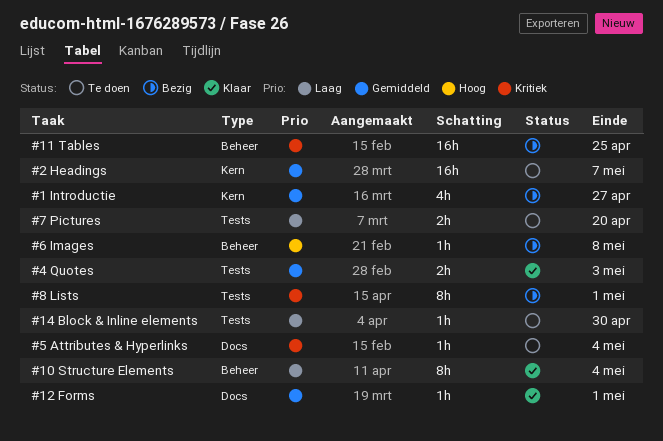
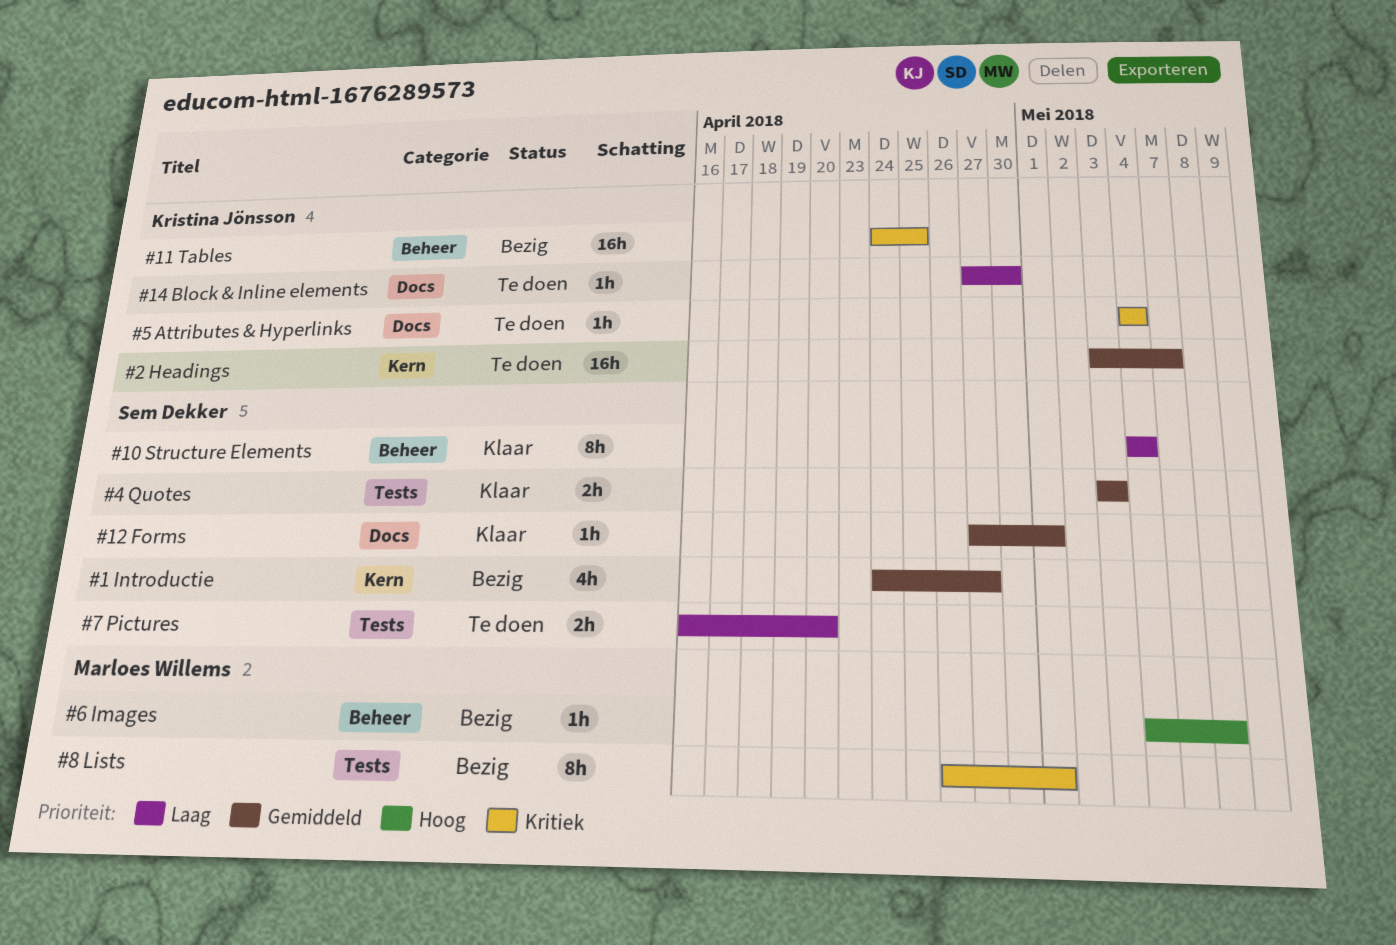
#14 Block & Inline elements, label: Tests -> Docs

